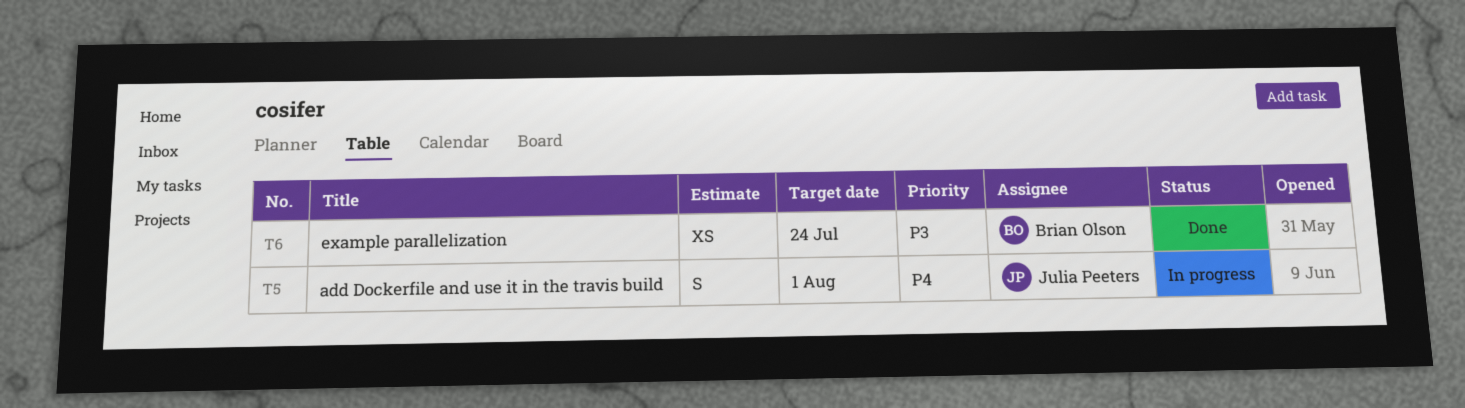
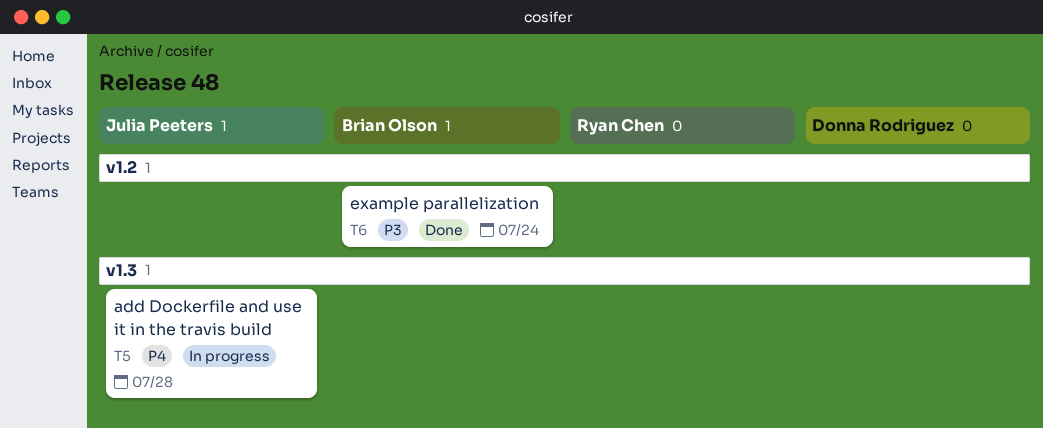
T5, due: Aug 1 -> Jul 28

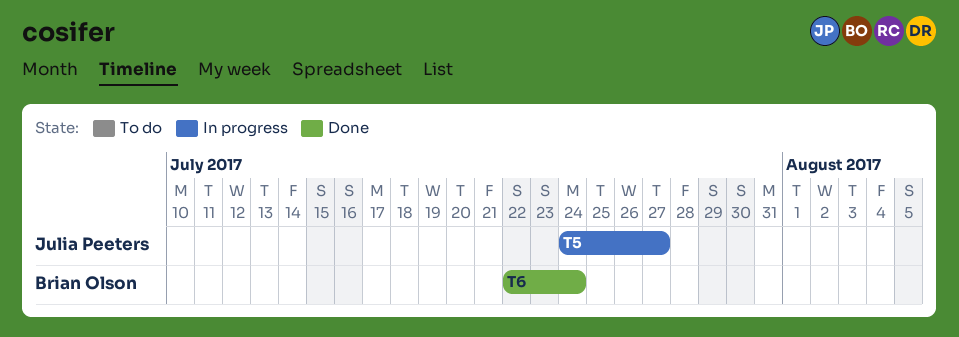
T5, due: Jul 28 -> Jul 27

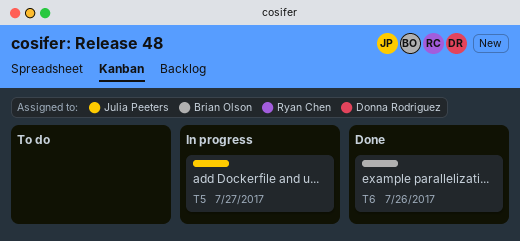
T6, due: Jul 24 -> Jul 26

